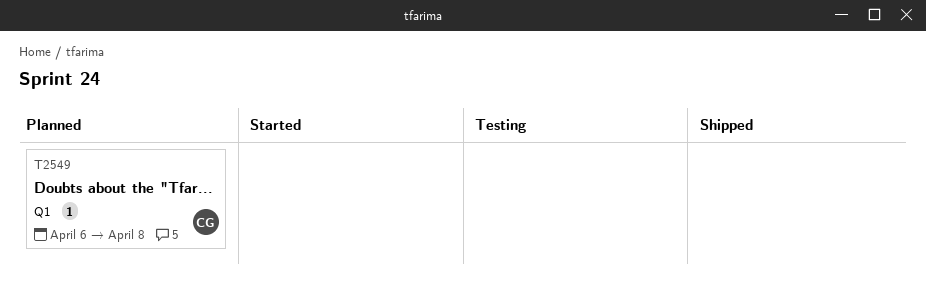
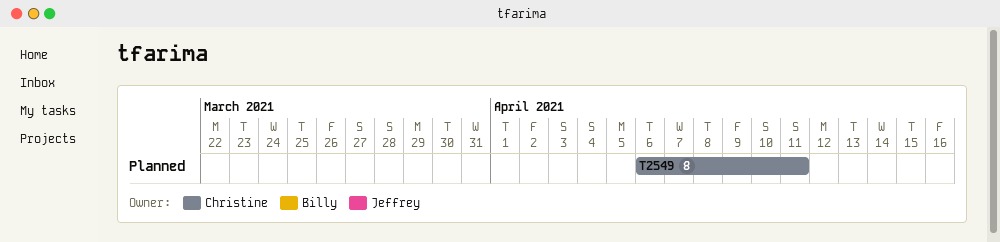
T2549, estimate: 1 -> 8
T2549, due: Apr 8 -> Apr 11

